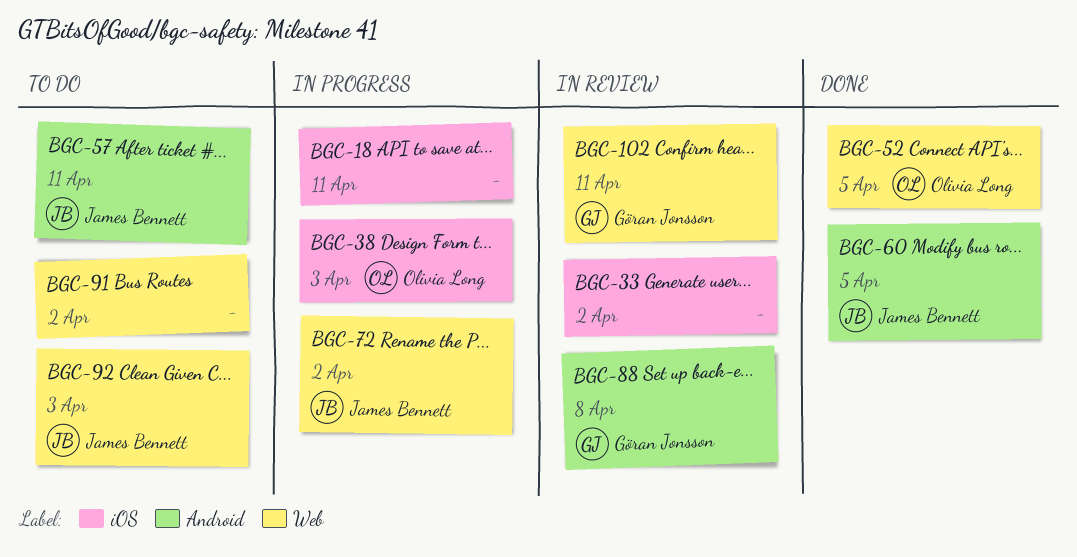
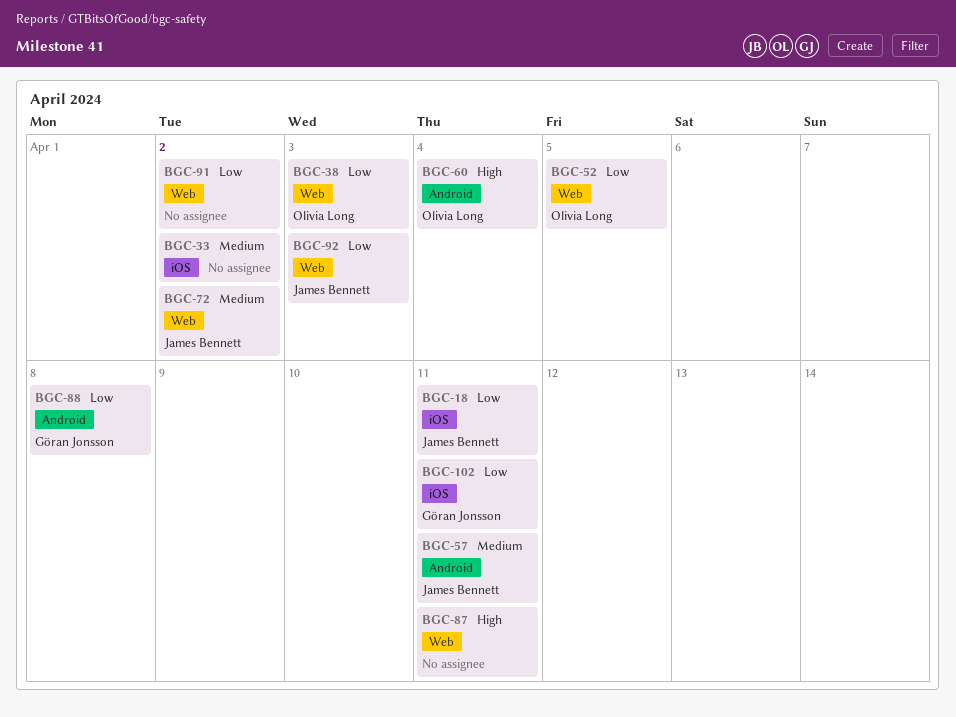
BGC-18, owner: none -> James Bennett
BGC-38, label: iOS -> Web
BGC-60, owner: James Bennett -> Olivia Long
BGC-60, due: Apr 5 -> Apr 4
BGC-87: none -> present
BGC-102, label: Web -> iOS

